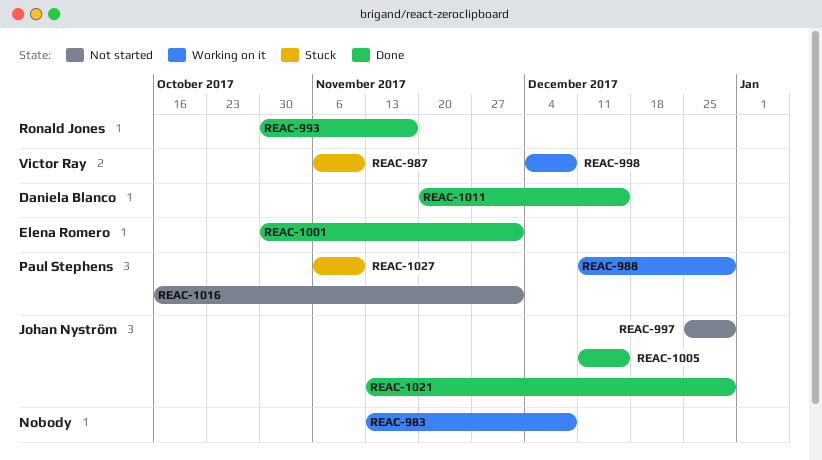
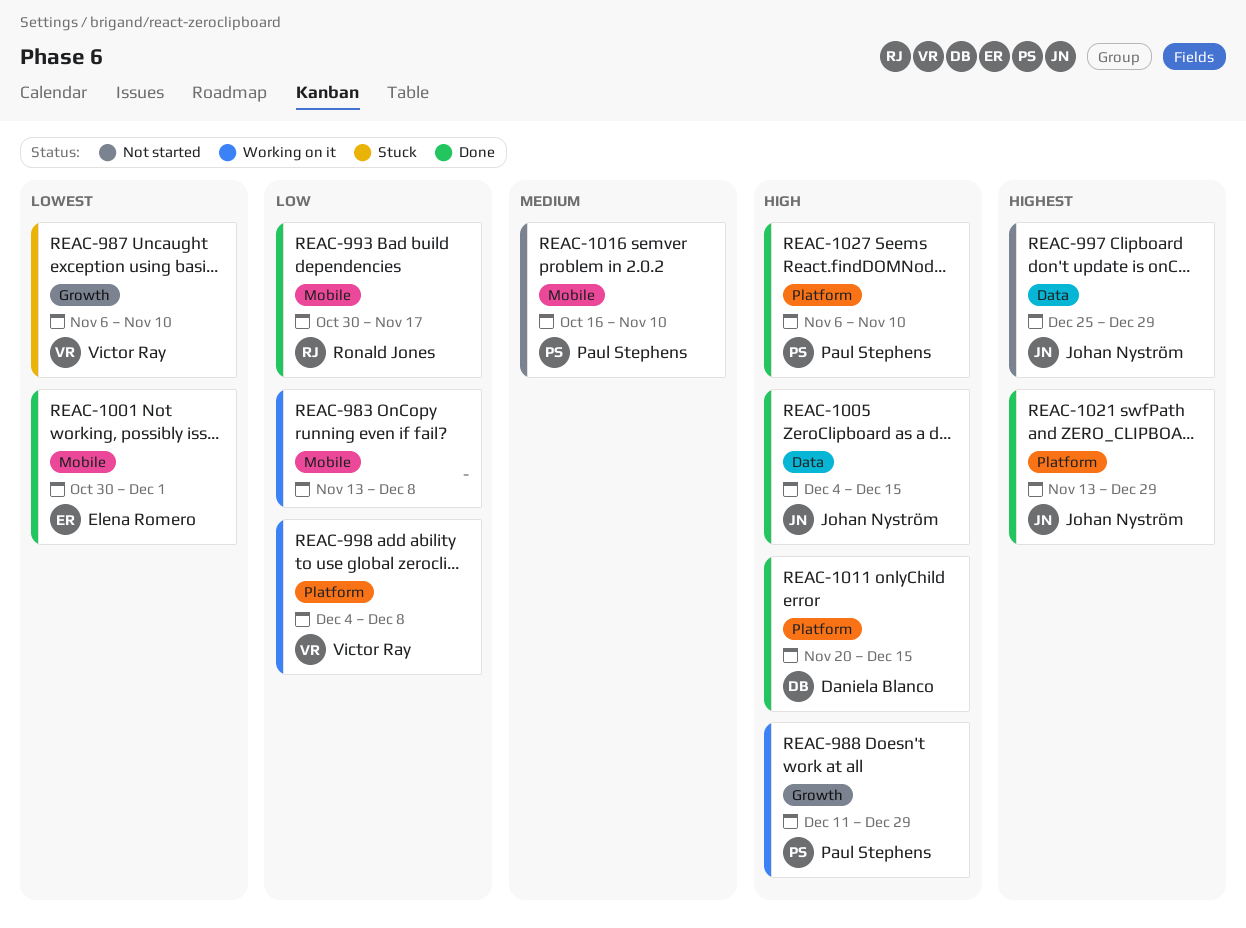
REAC-1005, start: Dec 11 -> Dec 4
REAC-1016, due: Dec 1 -> Nov 10
REAC-1027, status: Stuck -> Done

